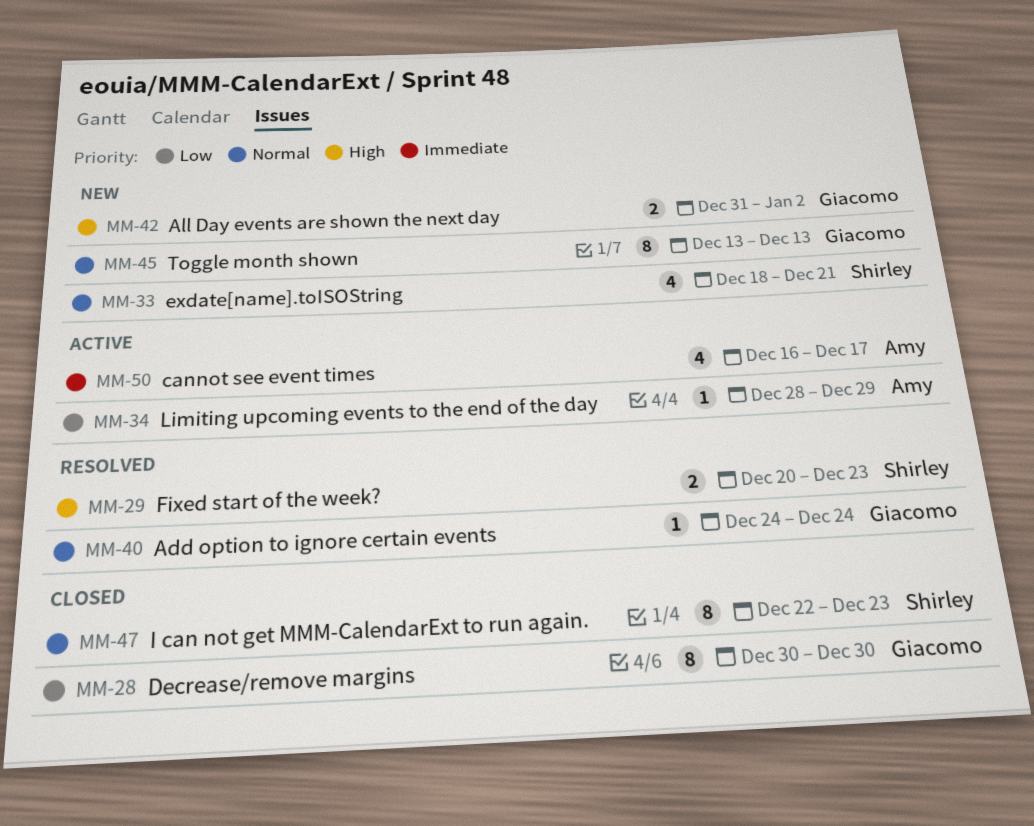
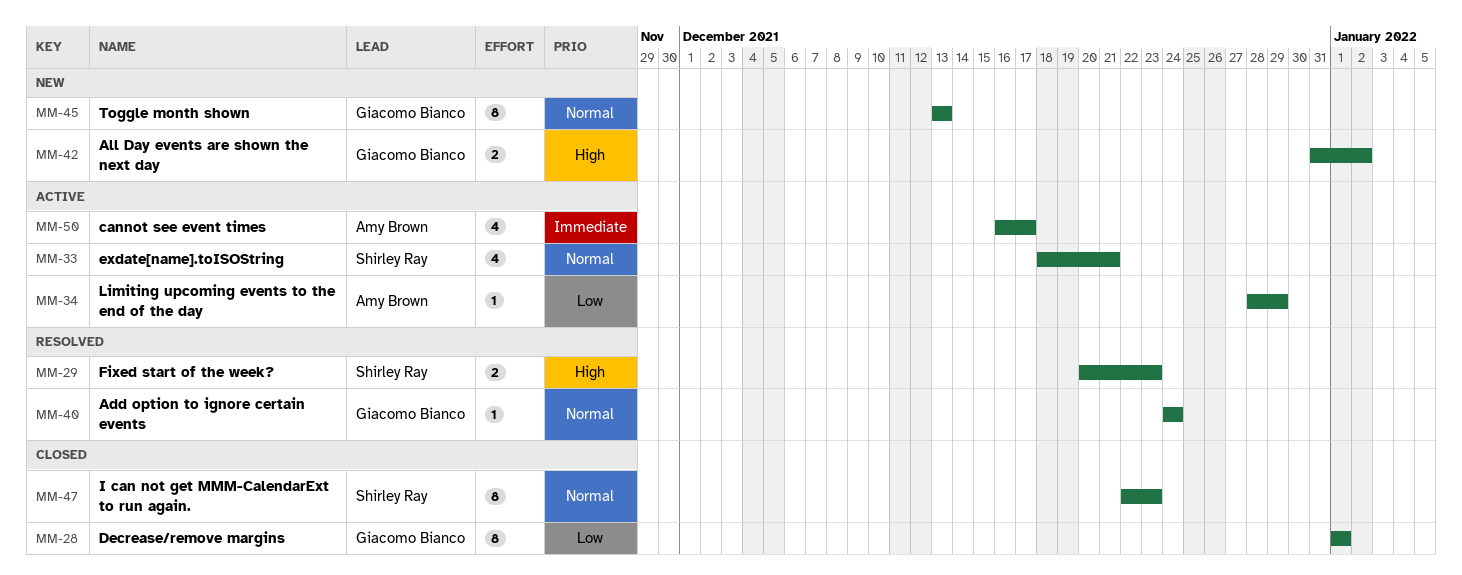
MM-28, start: Dec 30 -> Jan 1
MM-28, due: Dec 30 -> Jan 1
MM-33, status: New -> Active

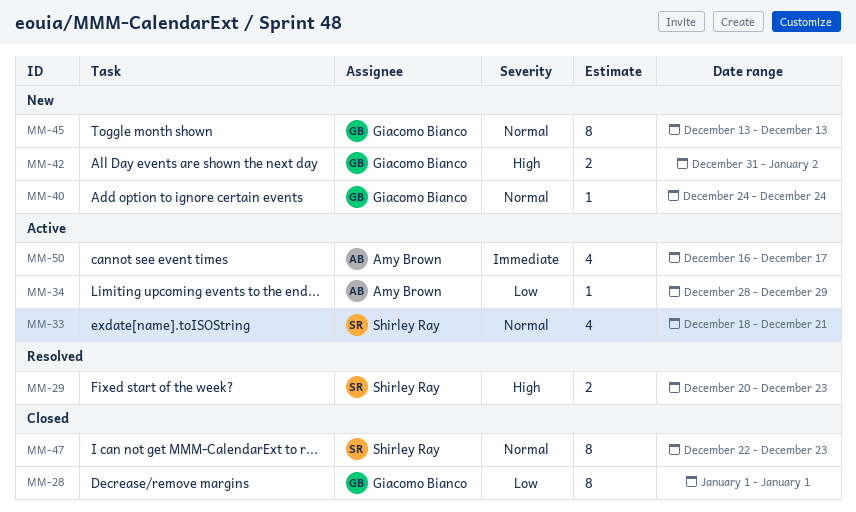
MM-40, status: Resolved -> New

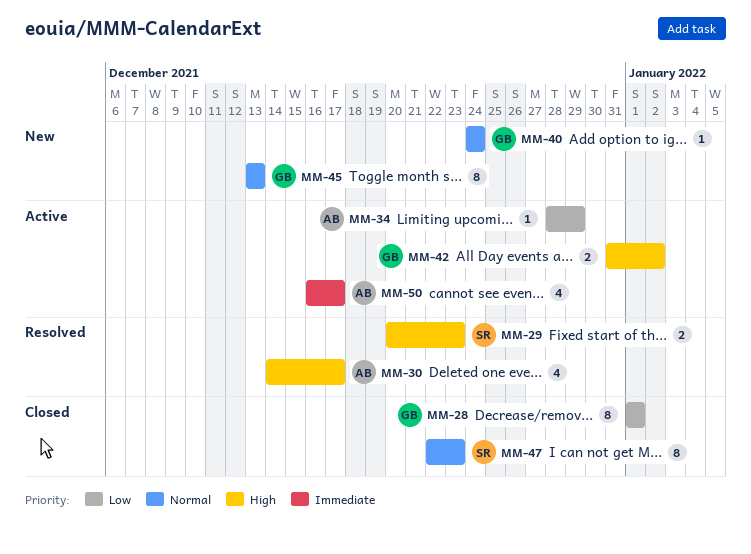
MM-30: none -> present
MM-33: present -> none
MM-42, status: New -> Active

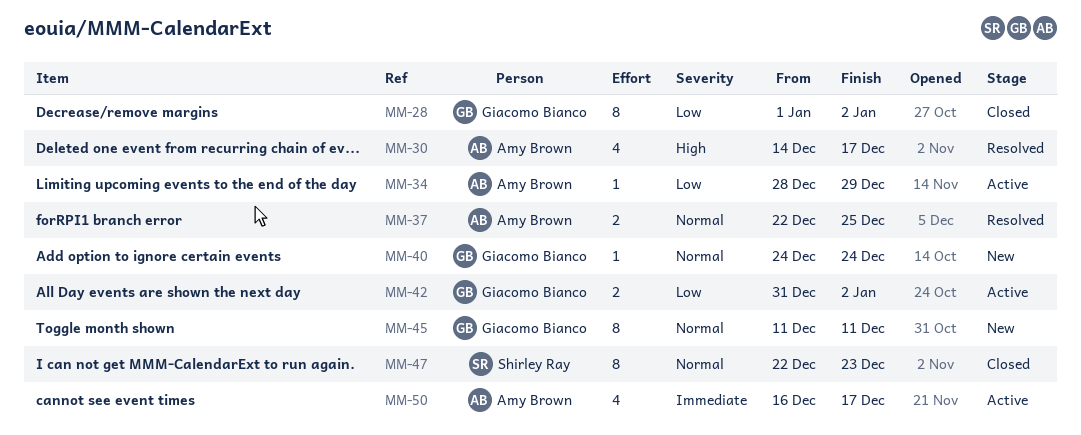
MM-28, due: Jan 1 -> Jan 2
MM-29: present -> none
MM-37: none -> present
MM-42, priority: High -> Low
MM-45, start: Dec 13 -> Dec 11
MM-45, due: Dec 13 -> Dec 11

